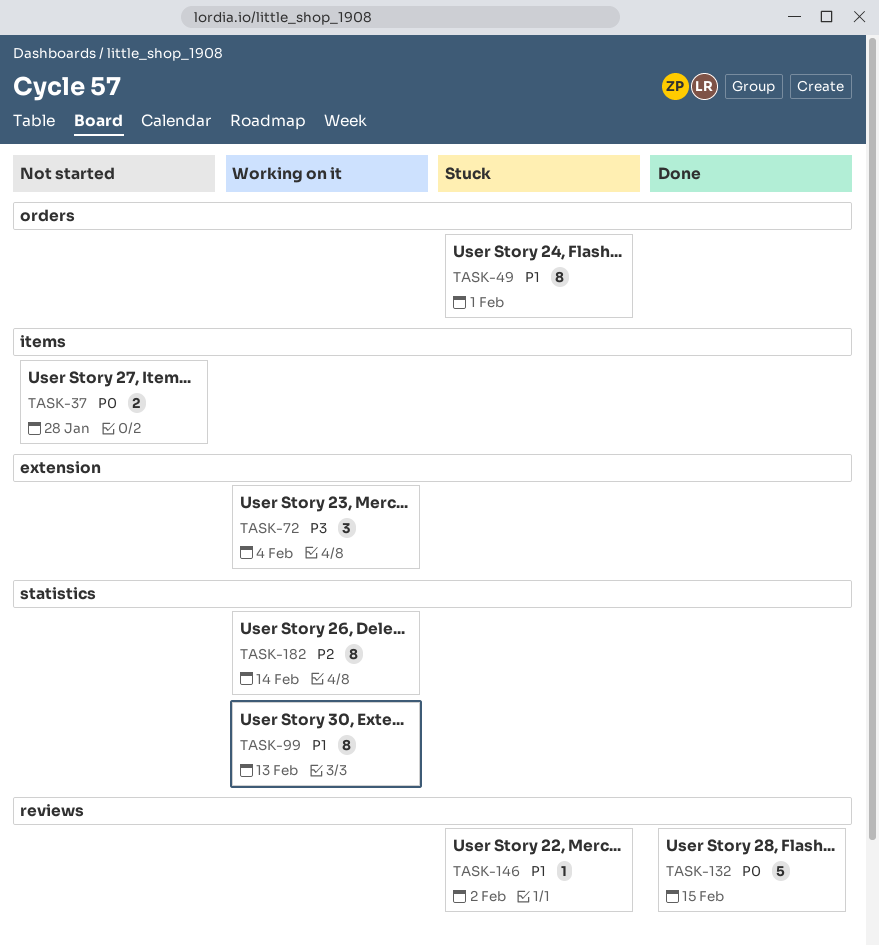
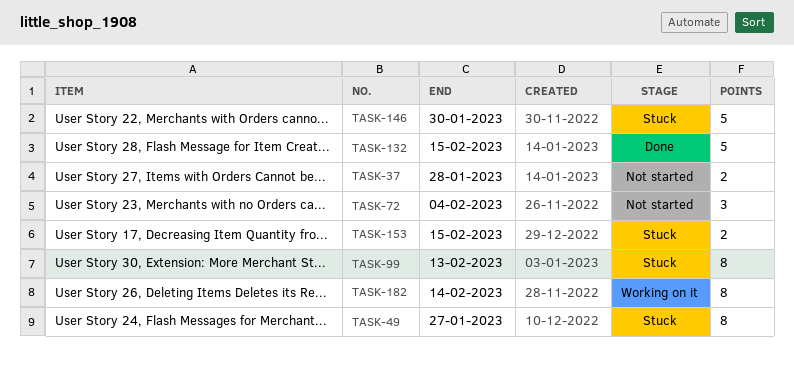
TASK-49, due: Feb 1 -> Jan 27
TASK-72, status: Working on it -> Not started
TASK-99, status: Working on it -> Stuck
TASK-146, estimate: 1 -> 5
TASK-146, due: Feb 2 -> Jan 30
TASK-153: none -> present

